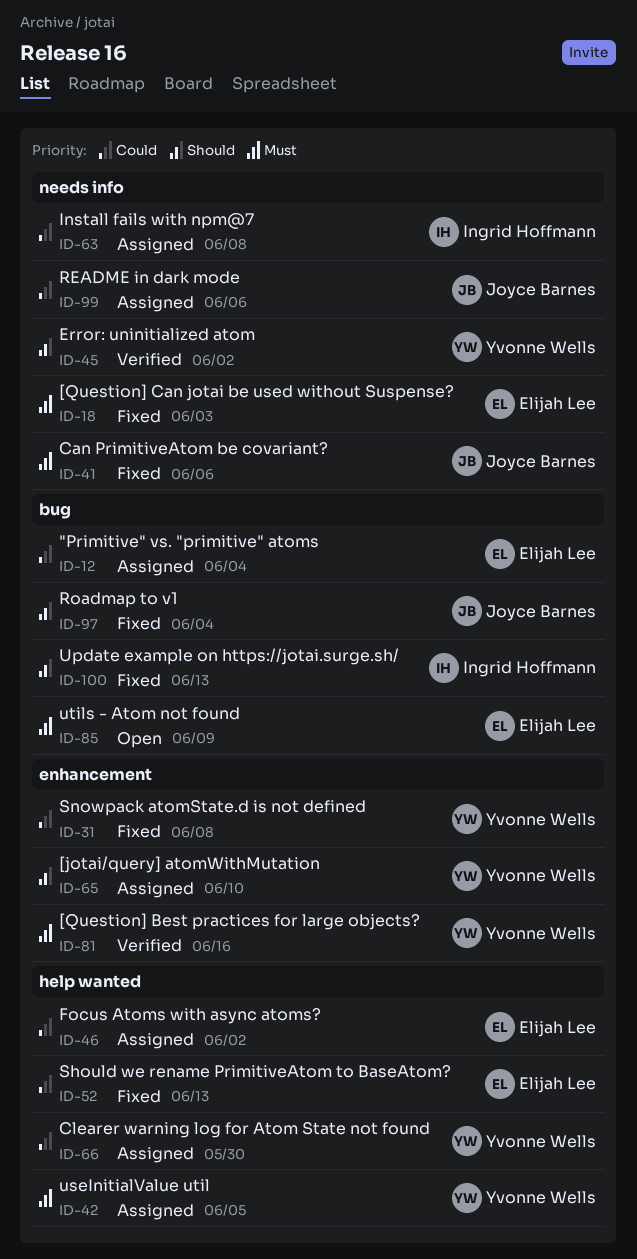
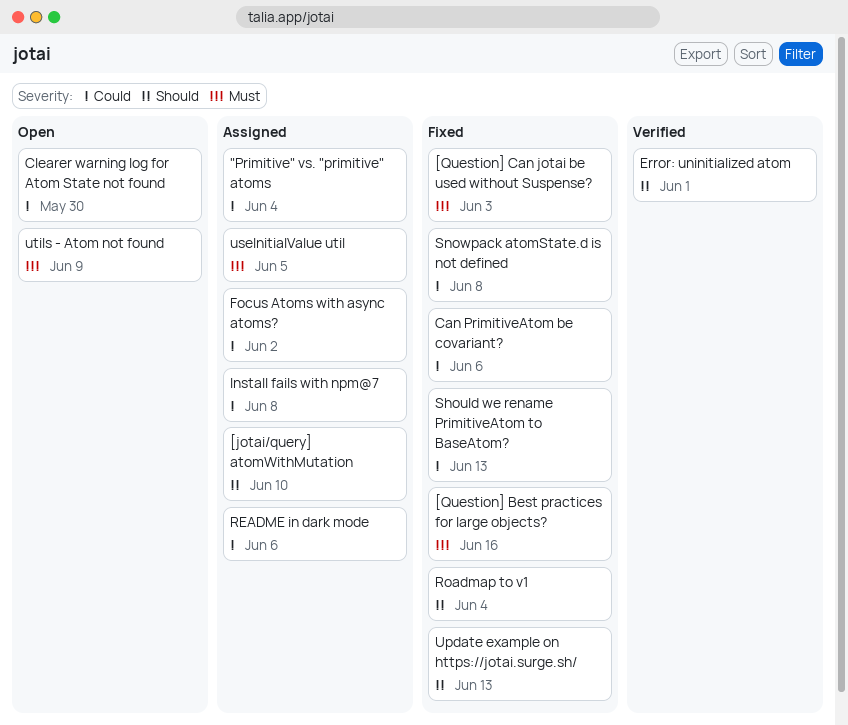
[Question] Best practices for large objects?, status: Verified -> Fixed
Can PrimitiveAtom be covariant?, priority: Must -> Could
Clearer warning log for Atom State not found, status: Assigned -> Open
Error: uninitialized atom, due: Jun 2 -> Jun 1

